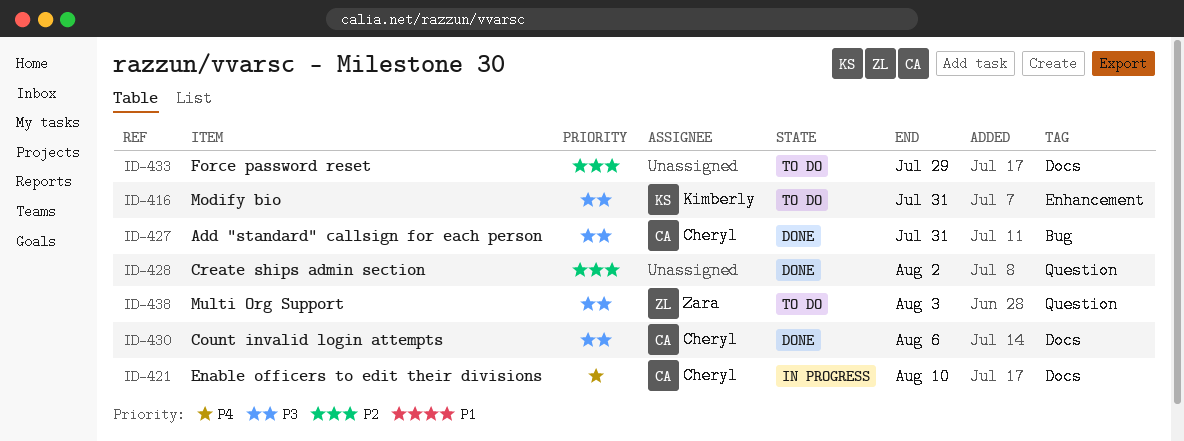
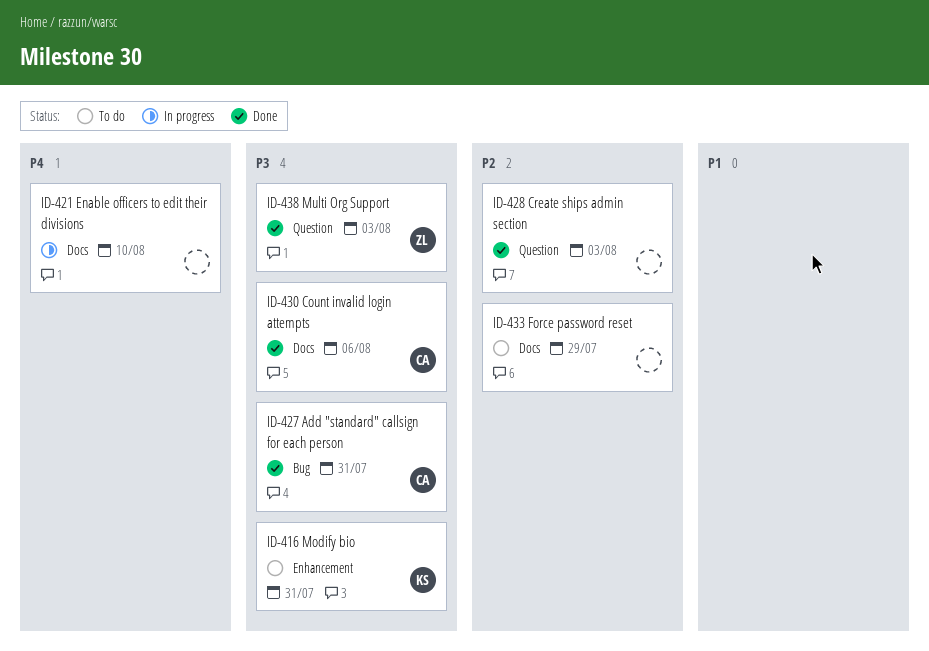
ID-421, owner: Cheryl -> none
ID-428, due: Aug 2 -> Aug 3
ID-438, status: To do -> Done

